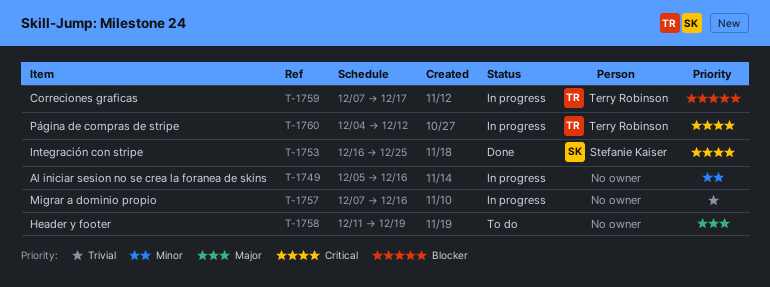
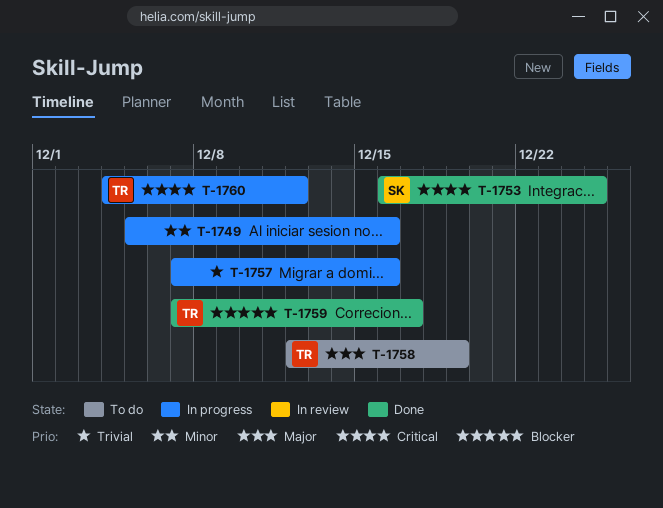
T-1758, owner: none -> Terry Robinson
T-1758, start: Dec 11 -> Dec 12
T-1759, status: In progress -> Done

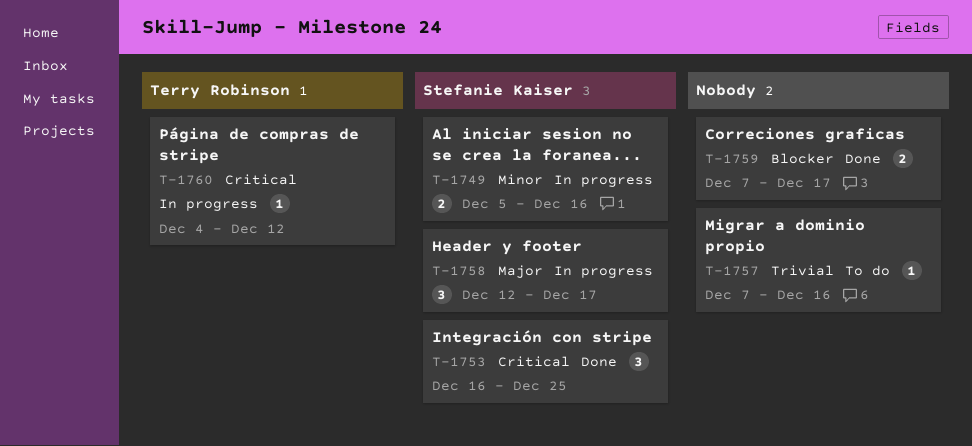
T-1749, owner: none -> Stefanie Kaiser
T-1757, status: In progress -> To do
T-1758, status: To do -> In progress
T-1758, owner: Terry Robinson -> Stefanie Kaiser
T-1758, due: Dec 19 -> Dec 17
T-1759, owner: Terry Robinson -> none

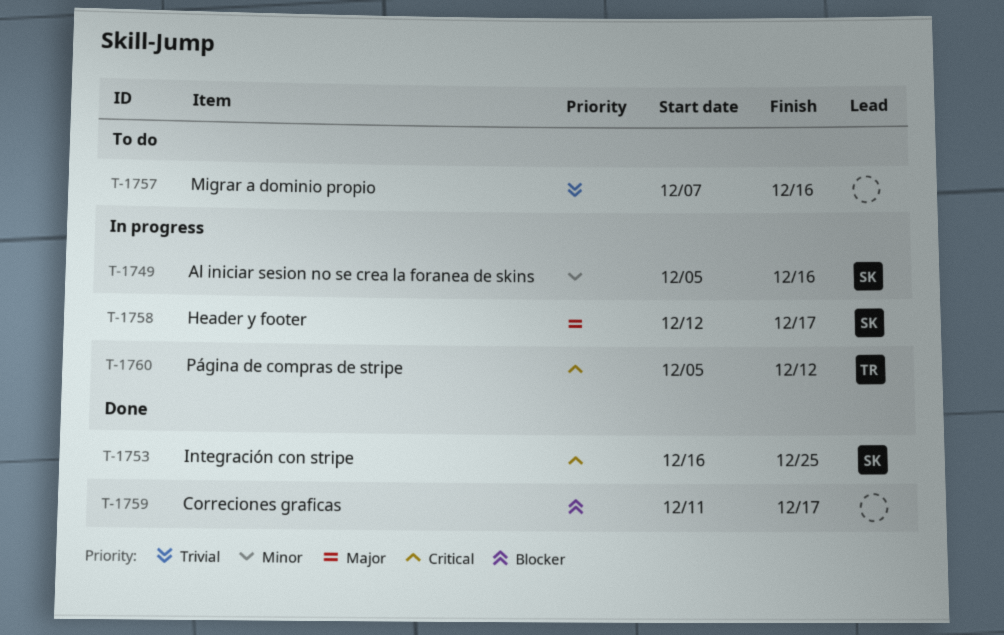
T-1759, start: Dec 7 -> Dec 11
T-1760, start: Dec 4 -> Dec 5

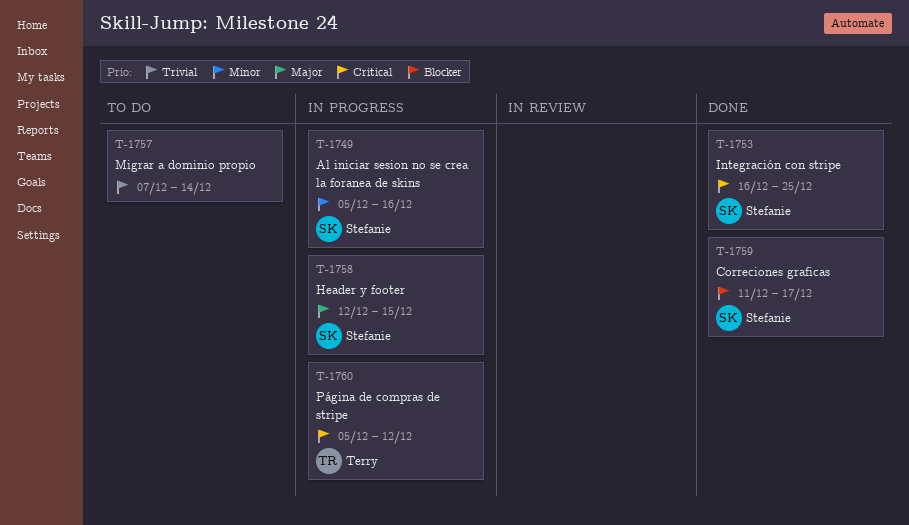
T-1757, due: Dec 16 -> Dec 14
T-1758, due: Dec 17 -> Dec 15
T-1759, owner: none -> Stefanie

